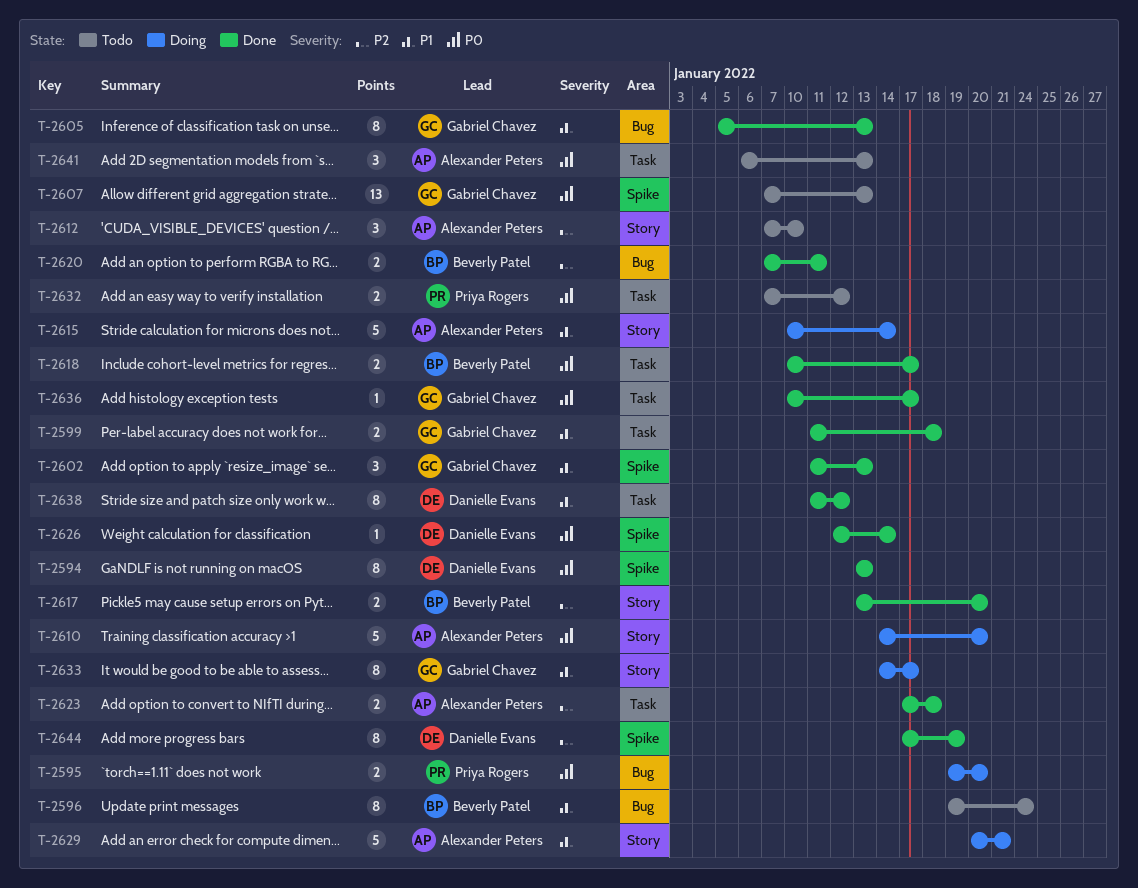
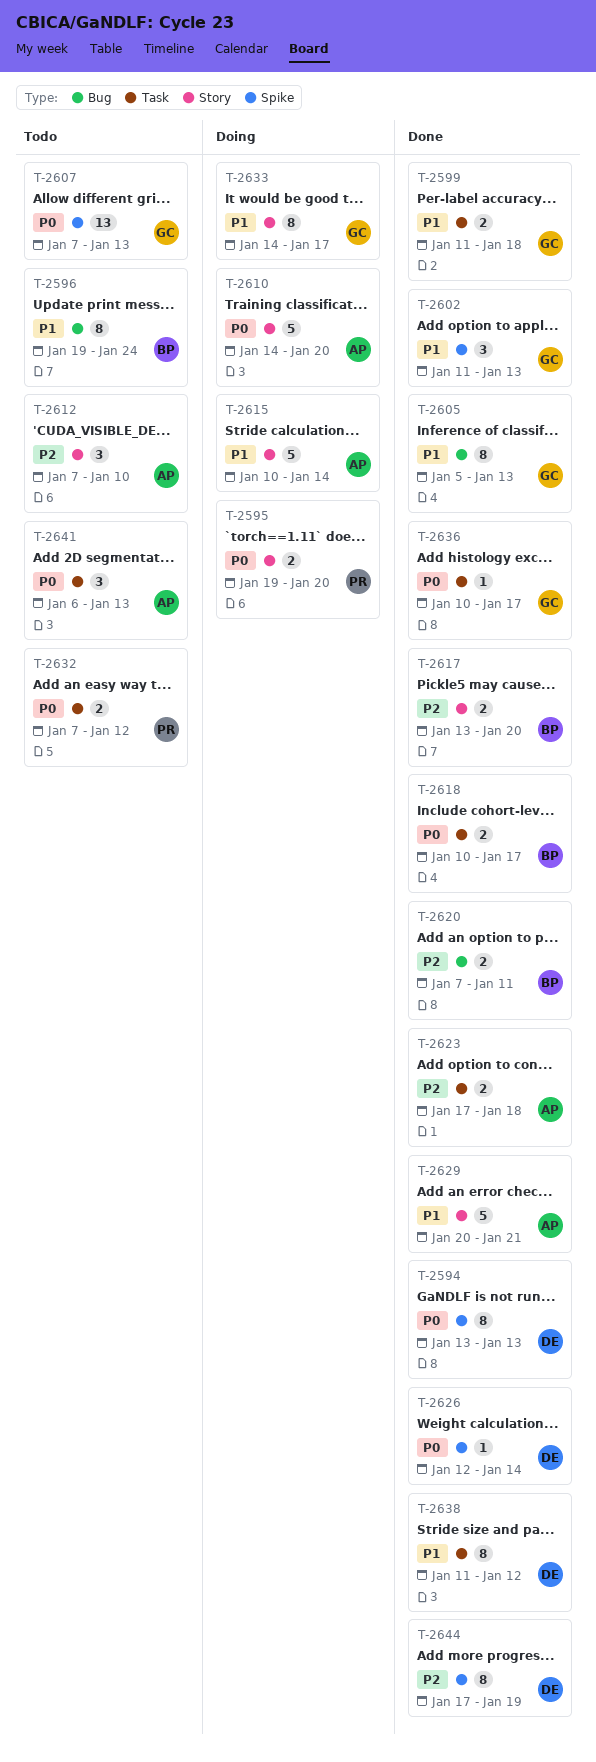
T-2595, label: Bug -> Story
T-2629, status: Doing -> Done

